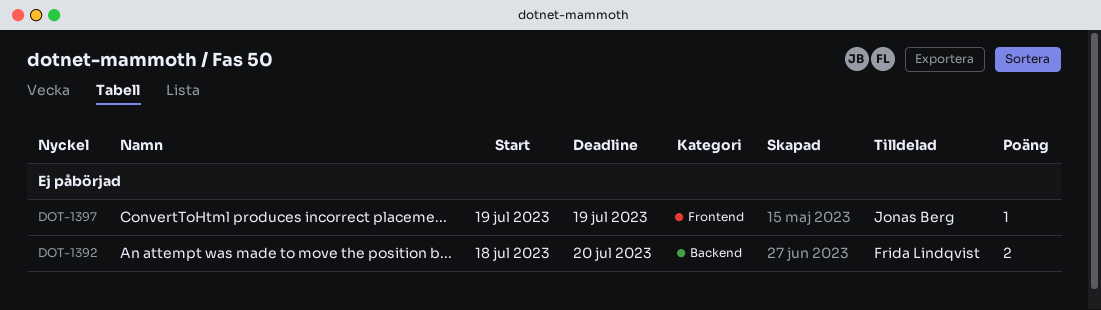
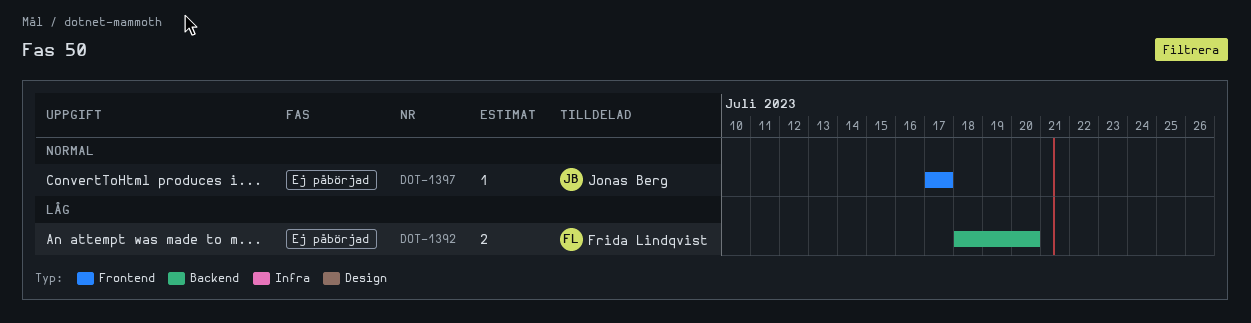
DOT-1397, start: Jul 19 -> Jul 17
DOT-1397, due: Jul 19 -> Jul 17

